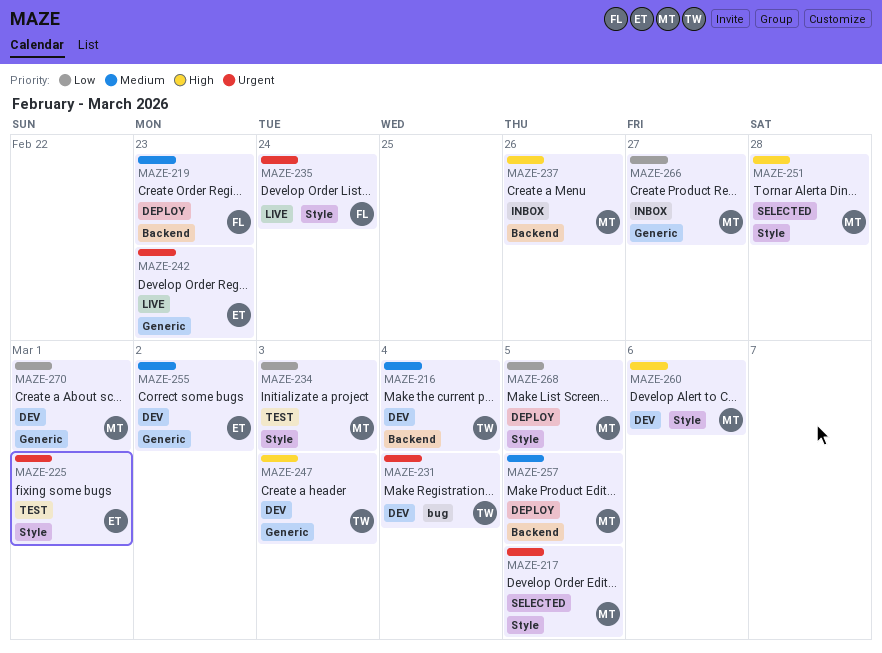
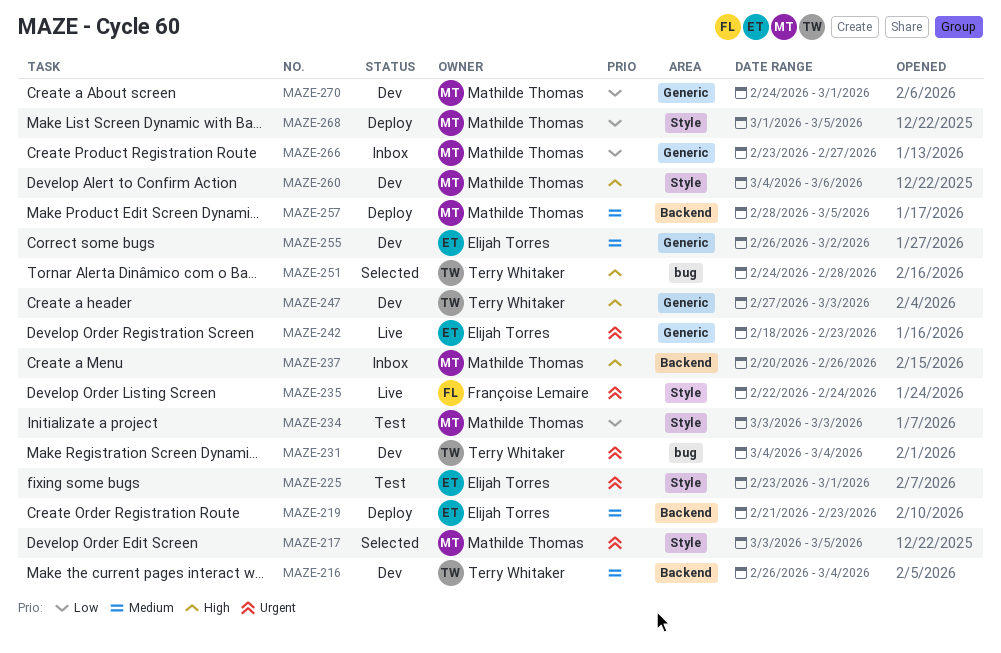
MAZE-219, owner: Françoise Lemaire -> Elijah Torres
MAZE-251, owner: Mathilde Thomas -> Terry Whitaker
MAZE-251, label: Style -> bug

